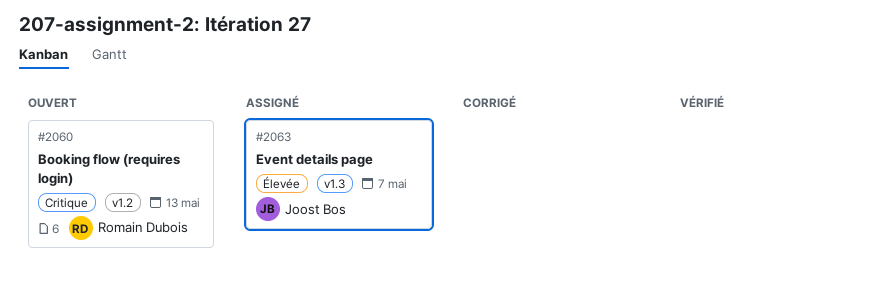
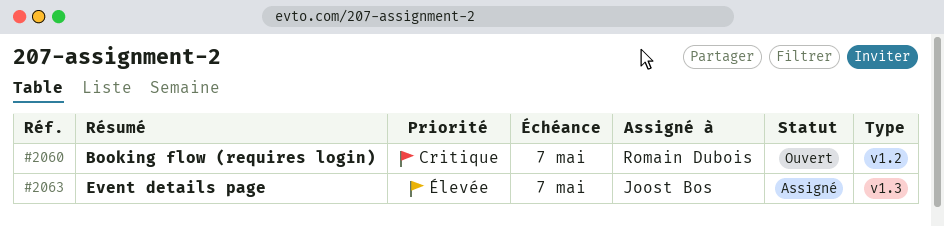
#2060, due: May 13 -> May 7

